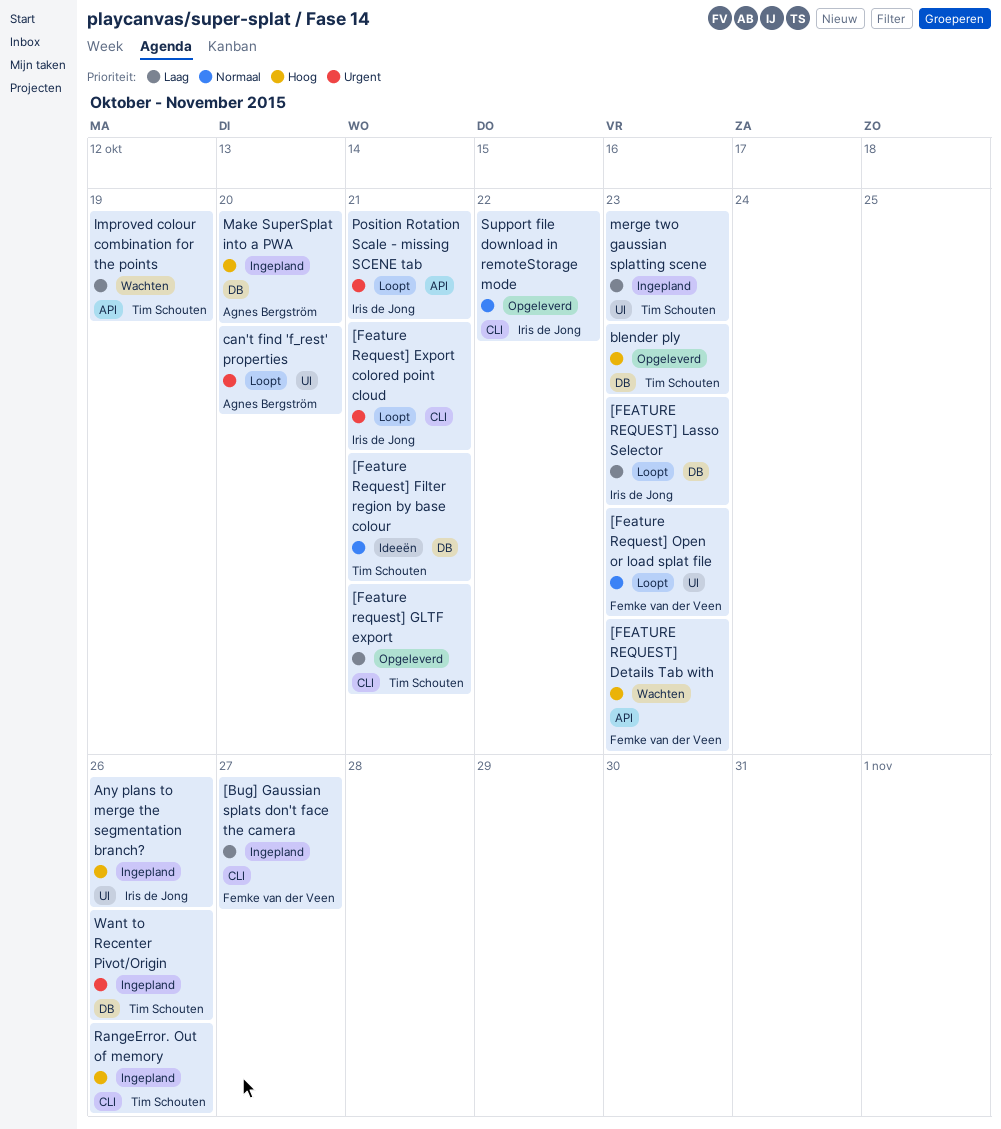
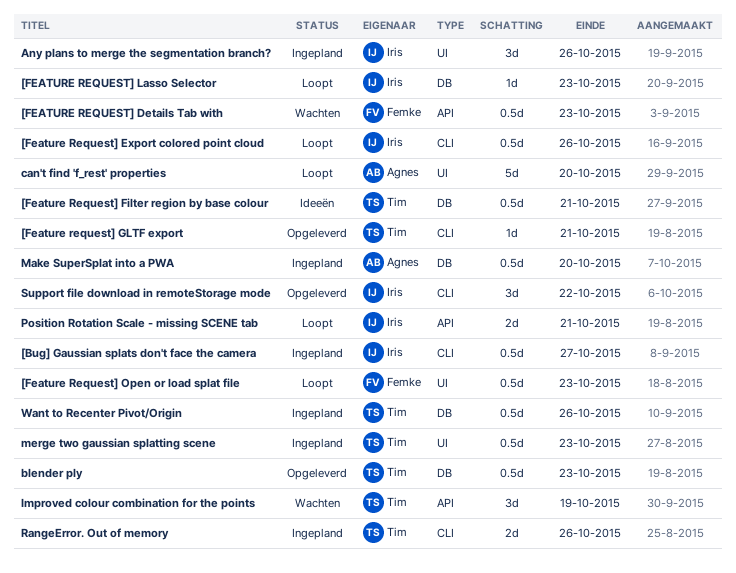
[Bug] Gaussian splats don't face the camera, owner: Femke van der Veen -> Iris de Jong
[Feature Request] Export colored point cloud, due: Oct 21 -> Oct 26

